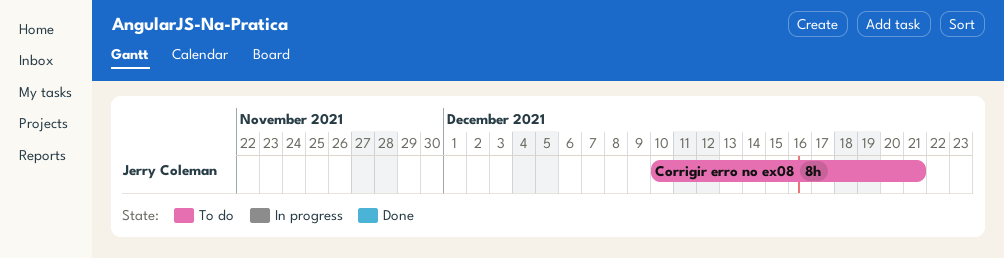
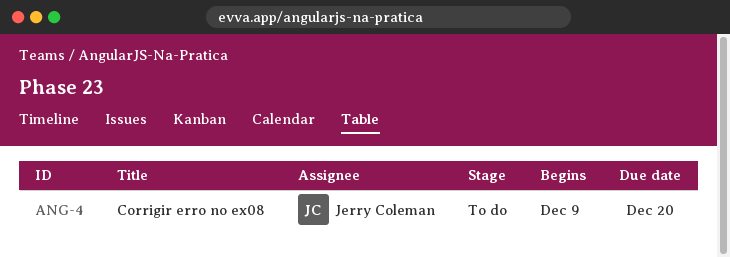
Corrigir erro no ex08, start: Dec 10 -> Dec 9
Corrigir erro no ex08, due: Dec 21 -> Dec 20

